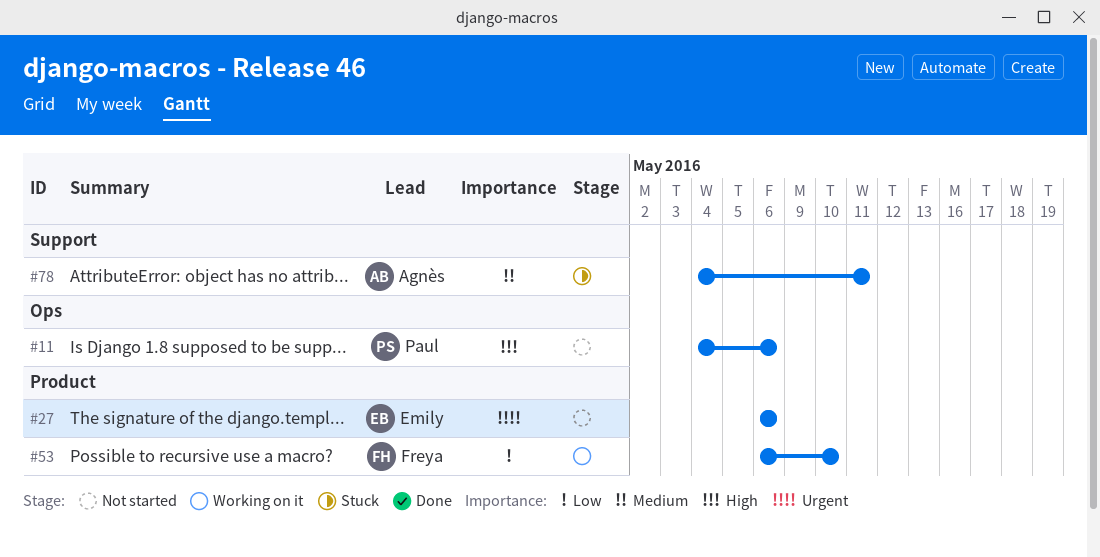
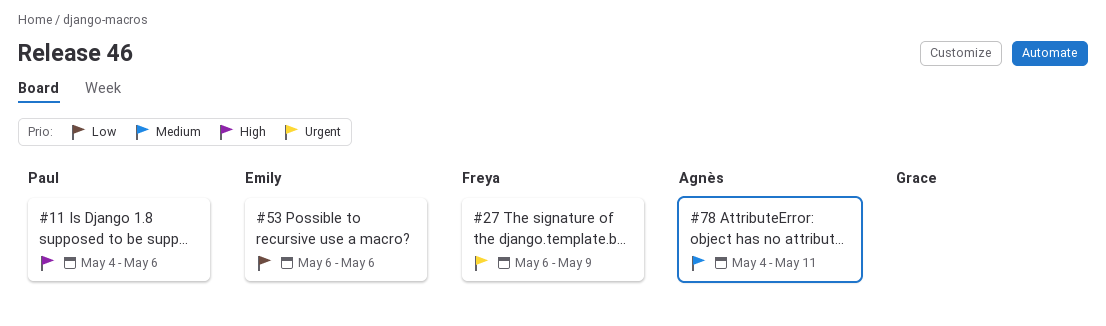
#27, owner: Emily -> Freya
#27, due: May 6 -> May 9
#53, owner: Freya -> Emily
#53, due: May 10 -> May 6

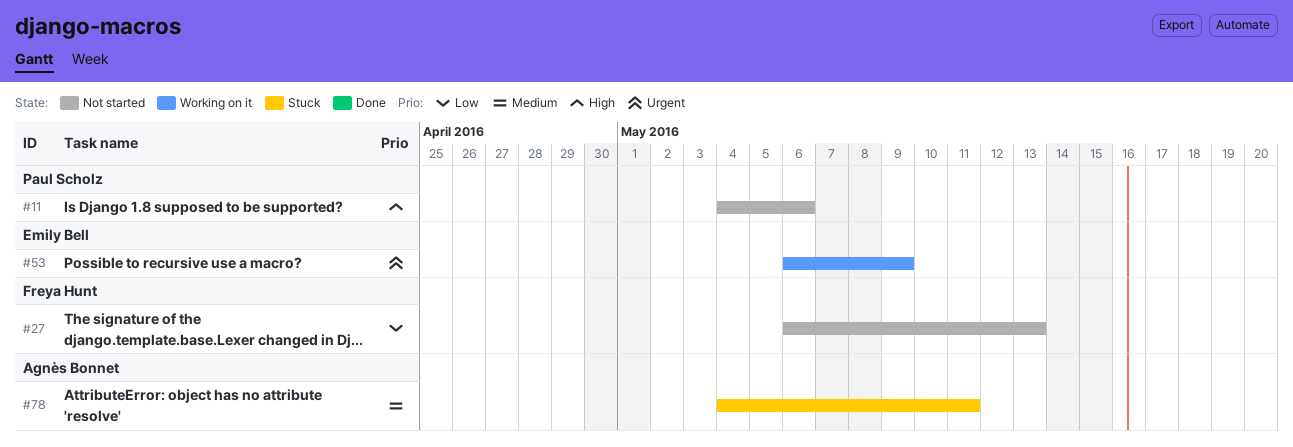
#27, priority: Urgent -> Low
#27, due: May 9 -> May 13
#53, priority: Low -> Urgent
#53, due: May 6 -> May 9

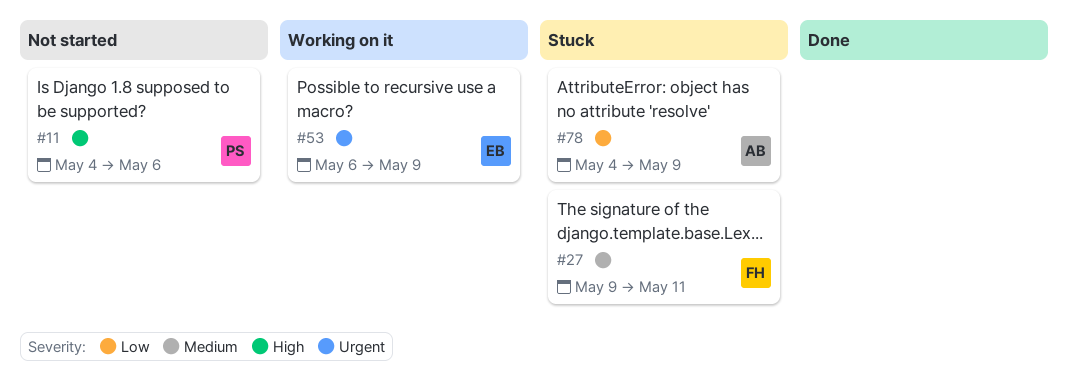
#27, status: Not started -> Stuck
#27, priority: Low -> Medium
#27, start: May 6 -> May 9
#27, due: May 13 -> May 11
#78, priority: Medium -> Low
#78, due: May 11 -> May 9

